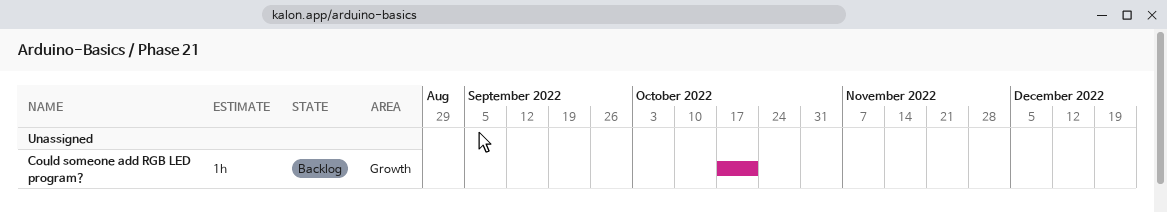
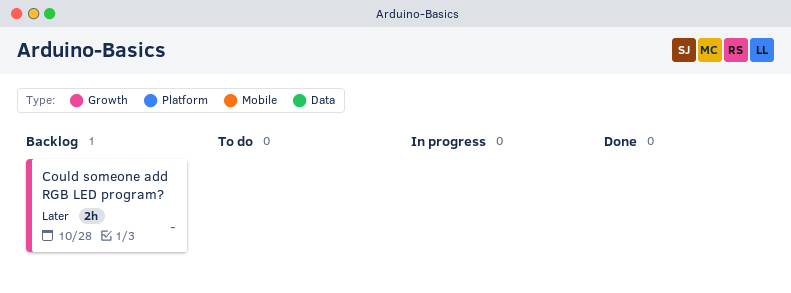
Could someone add RGB LED program?, estimate: 1h -> 2h
Could someone add RGB LED program?, due: Oct 21 -> Oct 28

